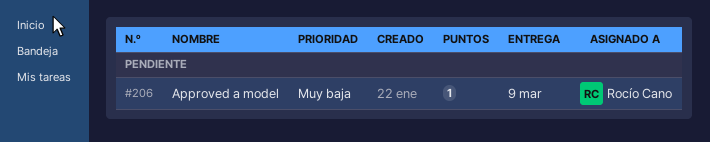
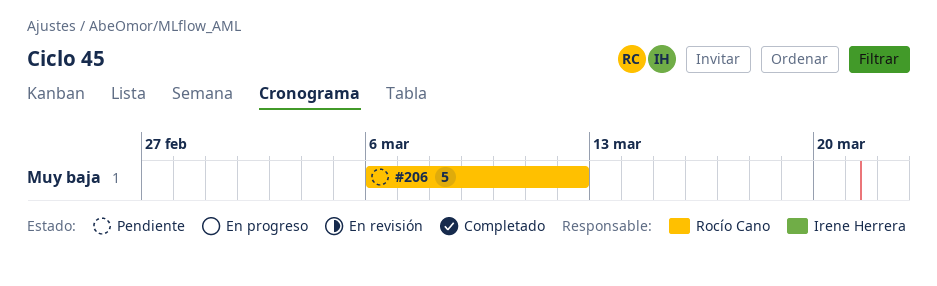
#206, estimate: 1 -> 5
#206, due: Mar 9 -> Mar 12

